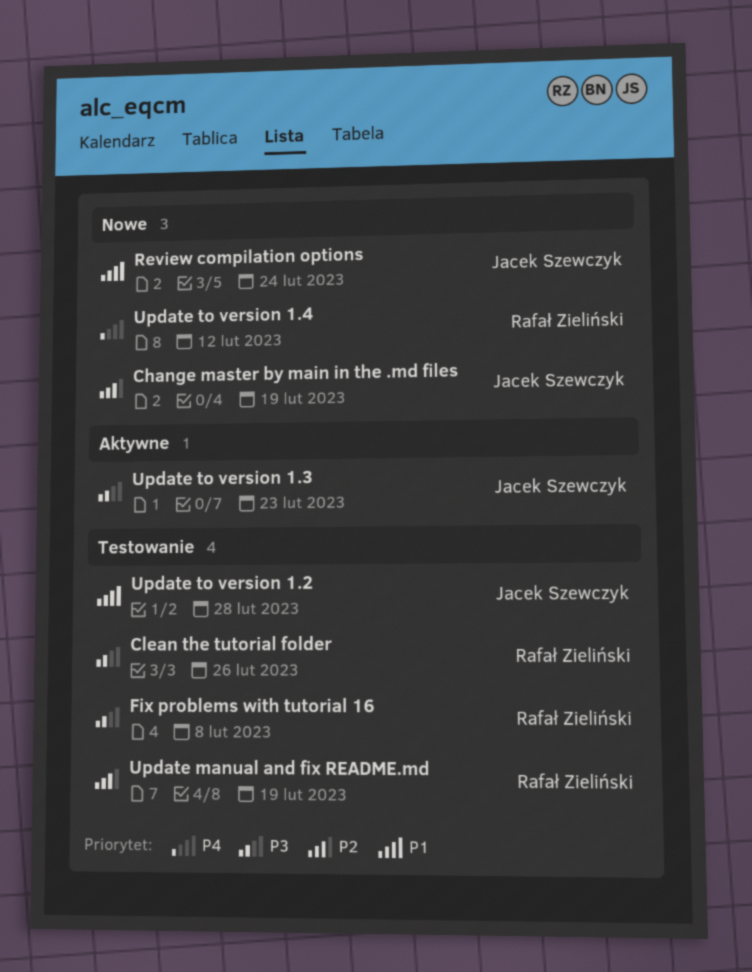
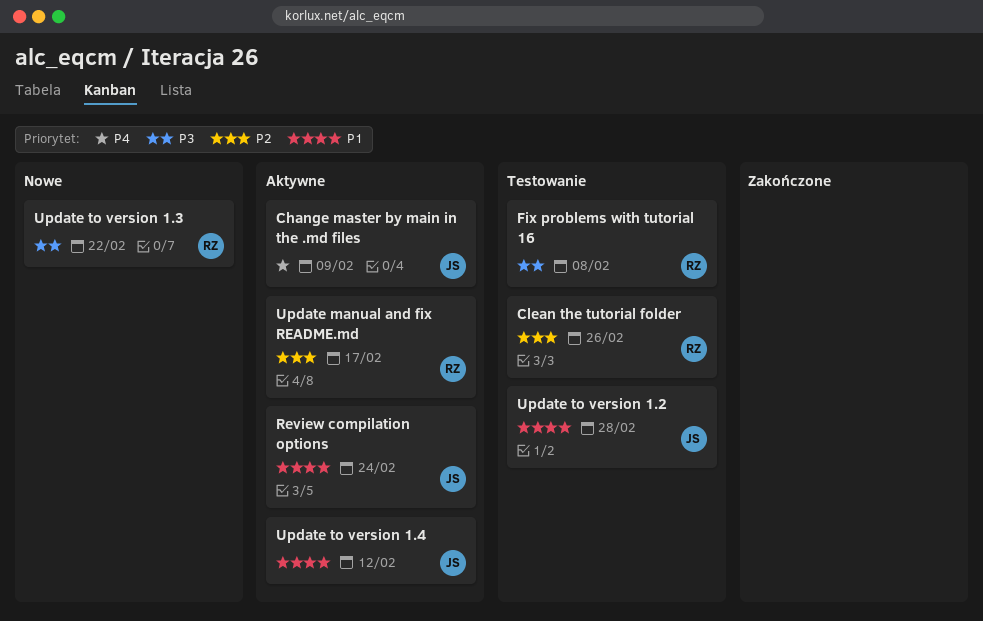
Change master by main in the .md files, status: Nowe -> Aktywne
Change master by main in the .md files, priority: P2 -> P4
Change master by main in the .md files, due: Feb 19 -> Feb 9
Clean the tutorial folder, priority: P3 -> P2
Review compilation options, status: Nowe -> Aktywne
Update manual and fix README.md, status: Testowanie -> Aktywne
Update manual and fix README.md, due: Feb 19 -> Feb 17
Update to version 1.3, status: Aktywne -> Nowe
Update to version 1.3, owner: Jacek Szewczyk -> Rafał Zieliński
Update to version 1.3, due: Feb 23 -> Feb 22
Update to version 1.4, status: Nowe -> Aktywne
Update to version 1.4, owner: Rafał Zieliński -> Jacek Szewczyk
Update to version 1.4, priority: P4 -> P1

